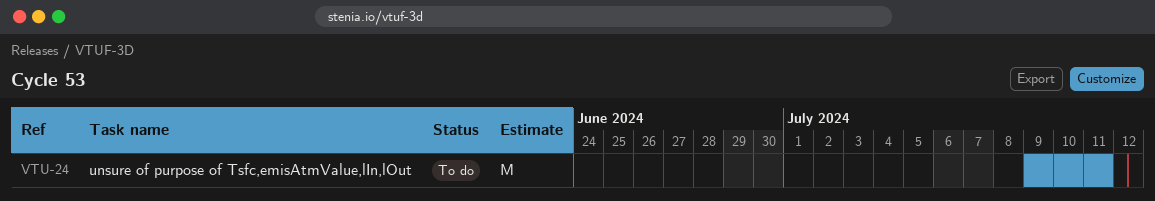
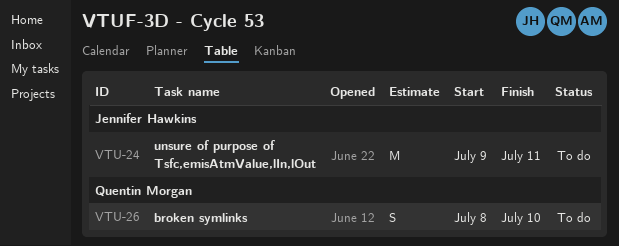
VTU-26: none -> present

